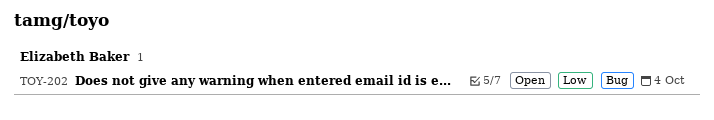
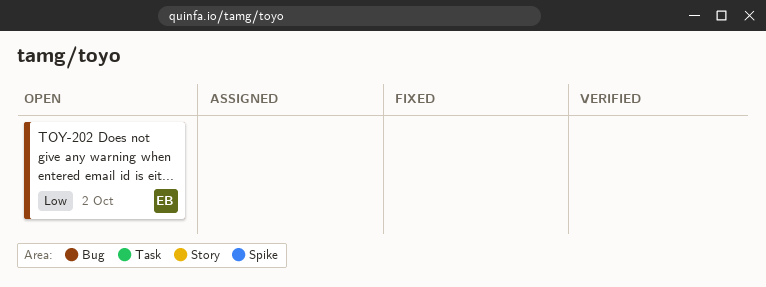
TOY-202, due: Oct 4 -> Oct 2

